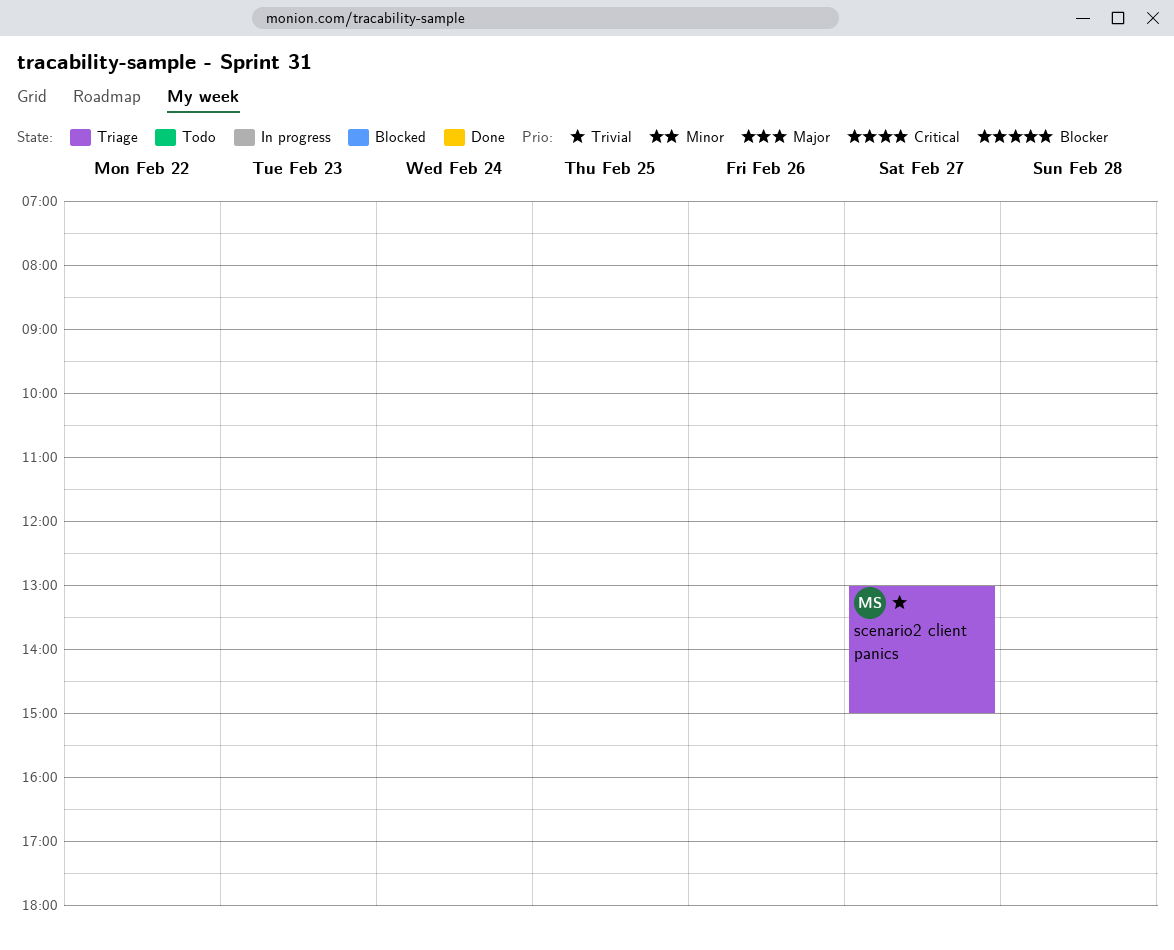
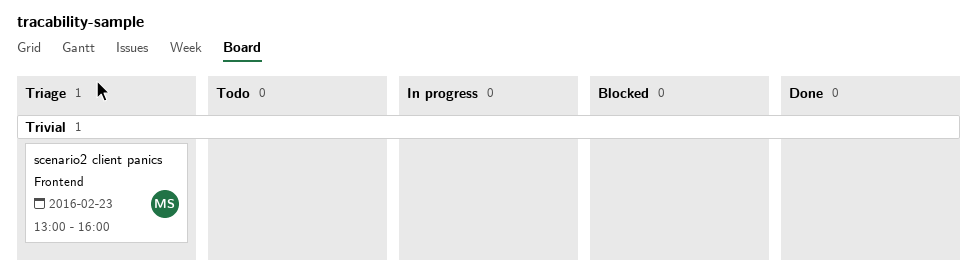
scenario2 client panics, day: Feb 27 -> Feb 23
scenario2 client panics, ends: 15:00 -> 16:00

